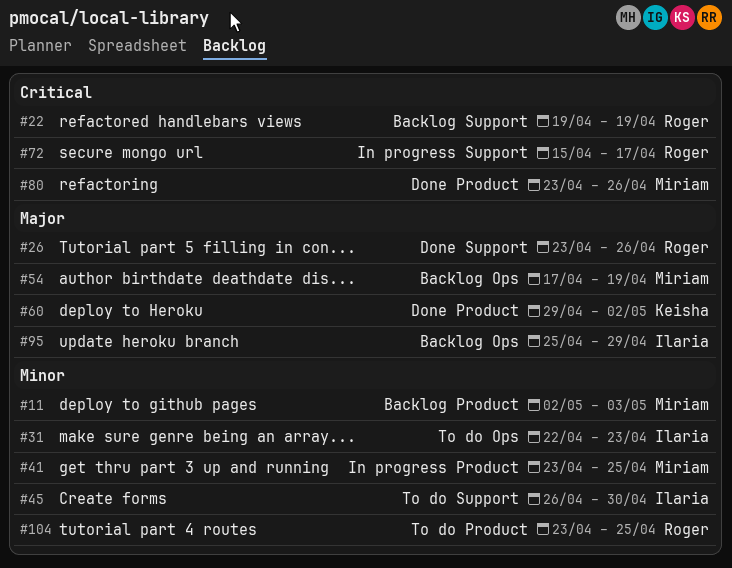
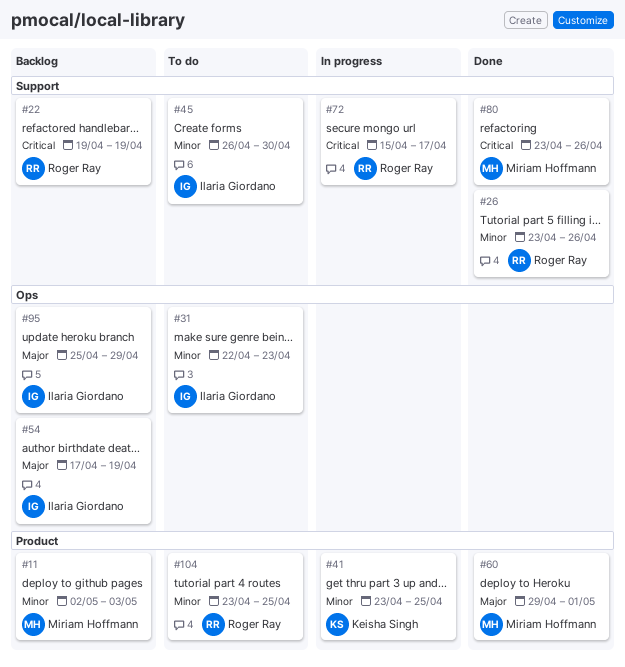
#26, priority: Major -> Minor
#41, owner: Miriam Hoffmann -> Keisha Singh
#54, owner: Miriam Hoffmann -> Ilaria Giordano
#60, owner: Keisha Singh -> Miriam Hoffmann
#60, due: May 2 -> May 1
#80, label: Product -> Support

